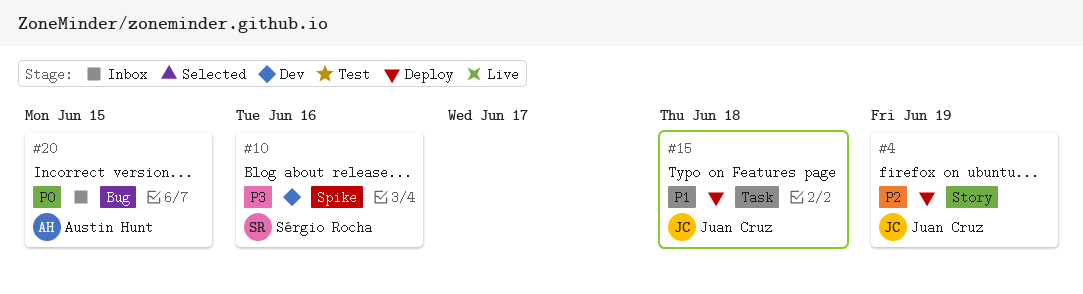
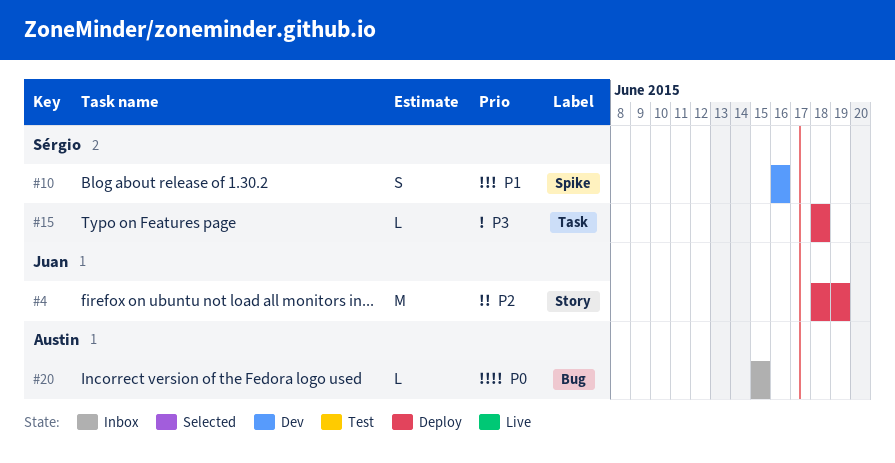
#10, priority: P3 -> P1
#15, owner: Juan Cruz -> Sérgio Rocha
#15, priority: P1 -> P3

